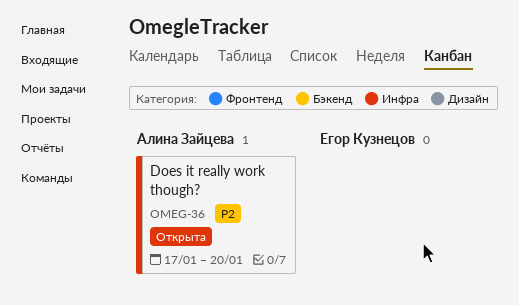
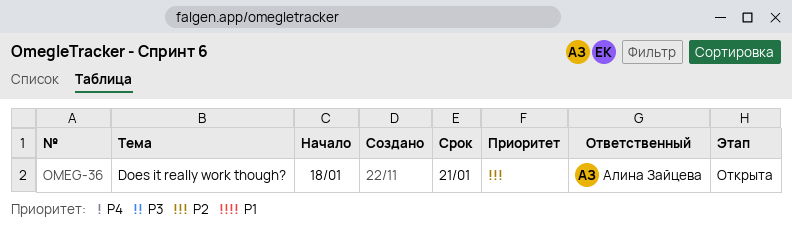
OMEG-36, start: Jan 17 -> Jan 18
OMEG-36, due: Jan 20 -> Jan 21

